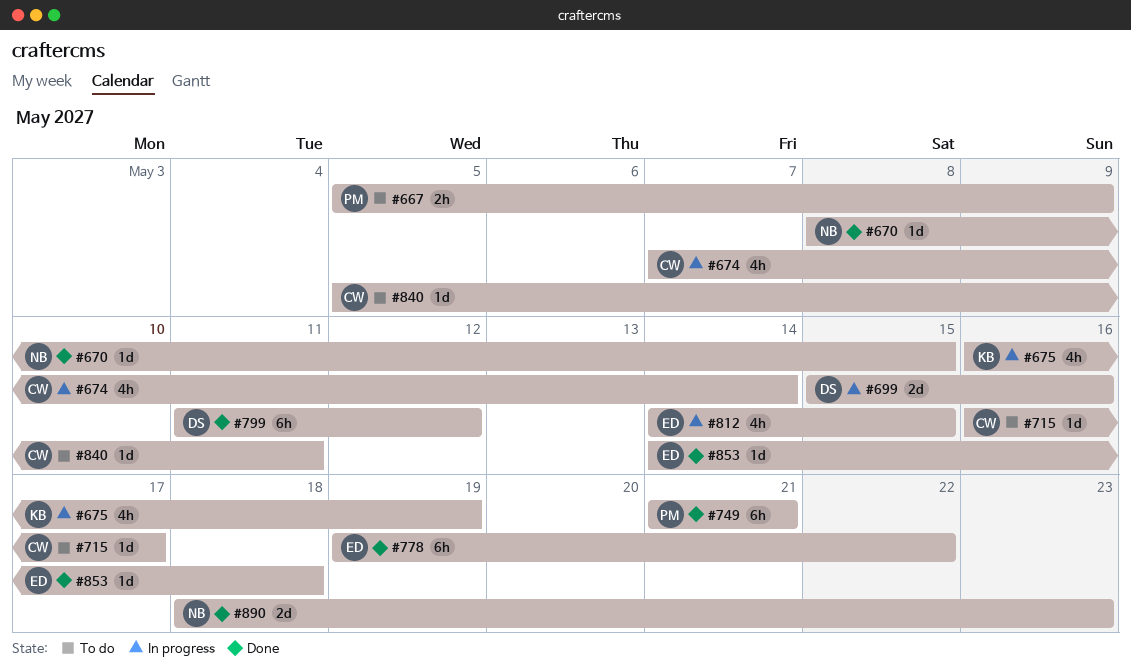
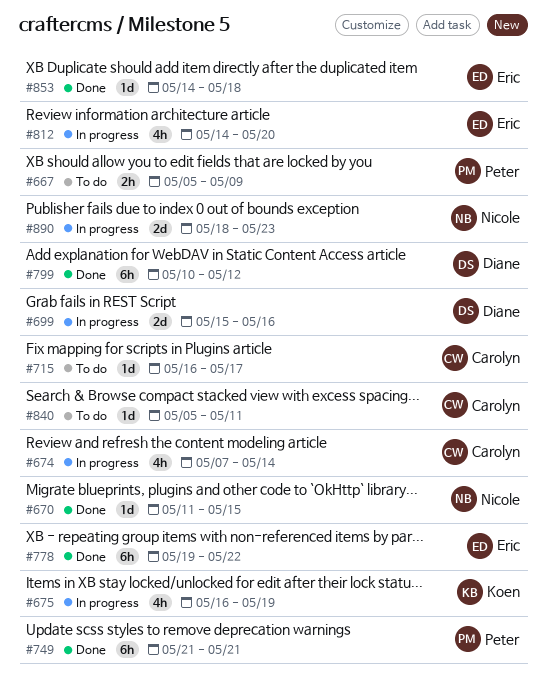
#670, start: May 8 -> May 11
#799, start: May 11 -> May 10
#812, due: May 15 -> May 20
#890, status: Done -> In progress

